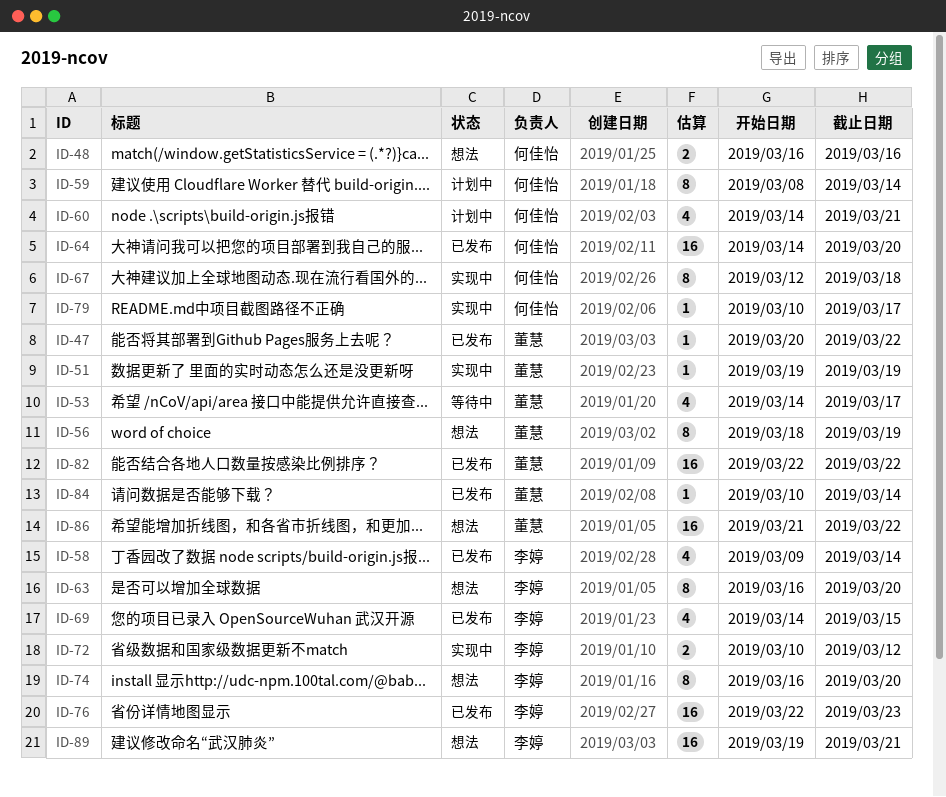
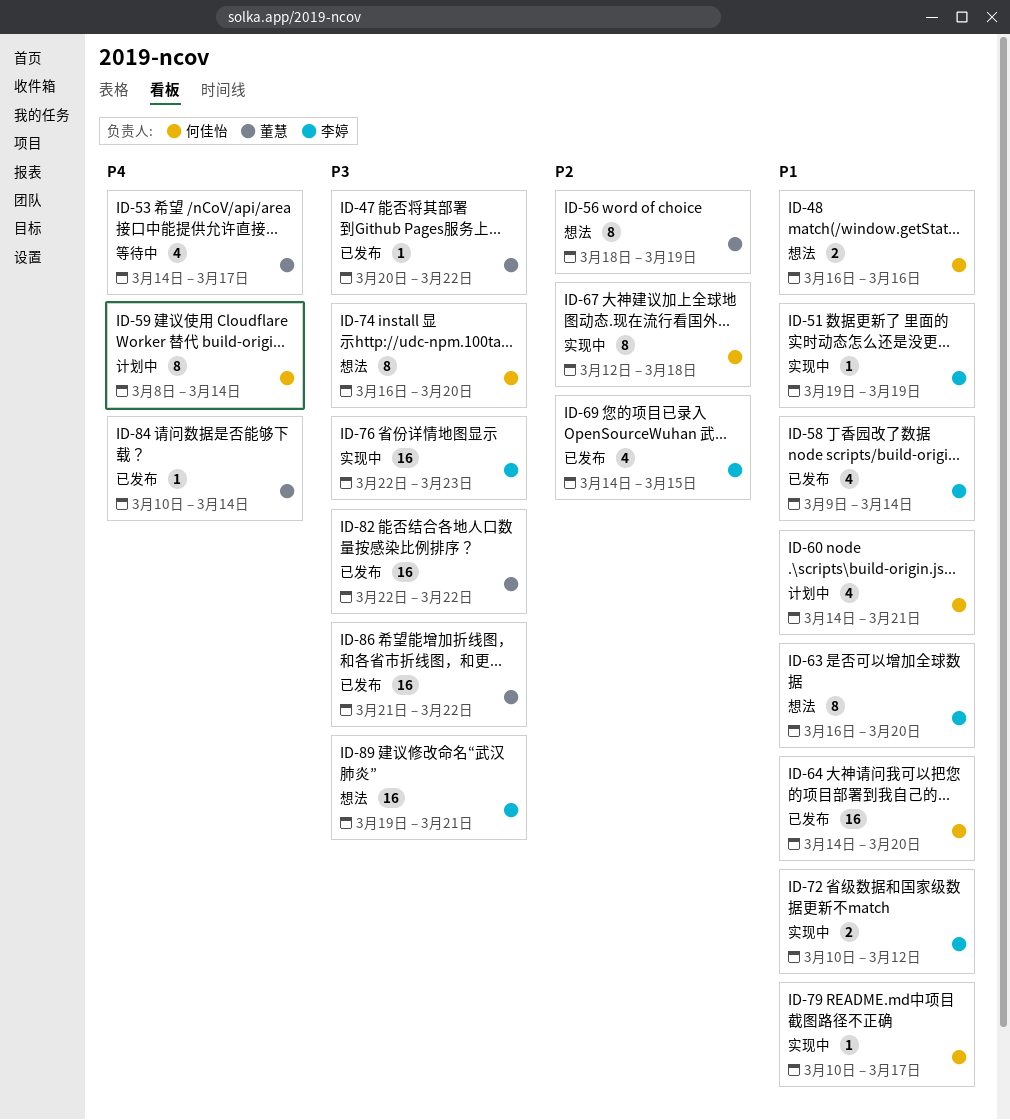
ID-51, owner: 董慧 -> 李婷
ID-74, owner: 李婷 -> 何佳怡
ID-76, status: 已发布 -> 实现中
ID-86, status: 想法 -> 已发布

